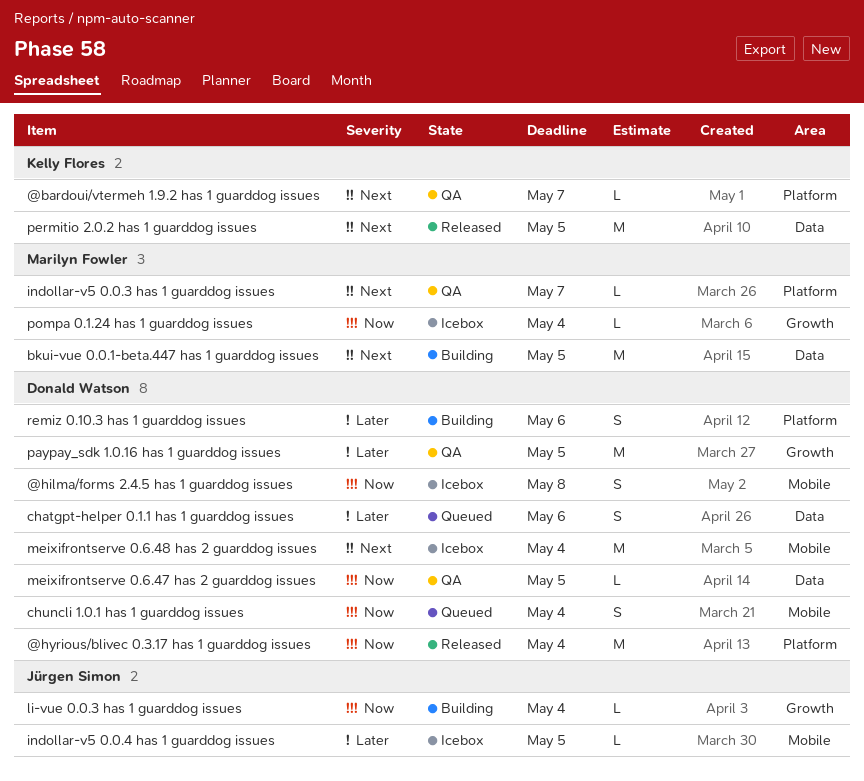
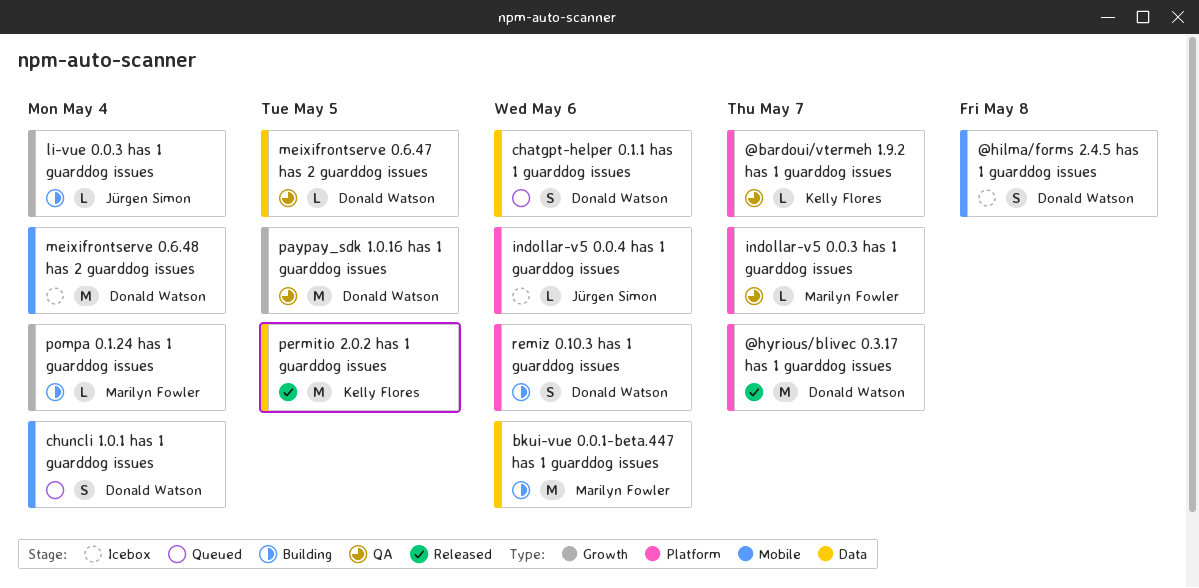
@hyrious/blivec 0.3.17 has 1 guarddog issues, due: May 4 -> May 7
bkui-vue 0.0.1-beta.447 has 1 guarddog issues, due: May 5 -> May 6
indollar-v5 0.0.4 has 1 guarddog issues, label: Mobile -> Platform
indollar-v5 0.0.4 has 1 guarddog issues, due: May 5 -> May 6
pompa 0.1.24 has 1 guarddog issues, status: Icebox -> Building

